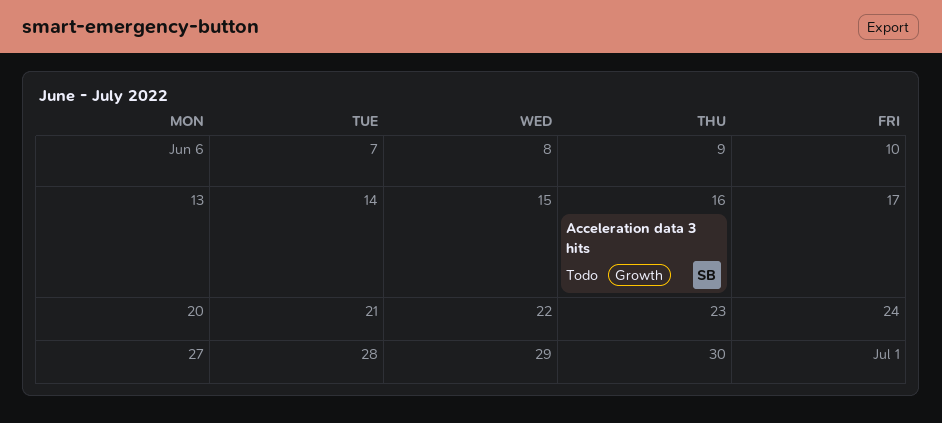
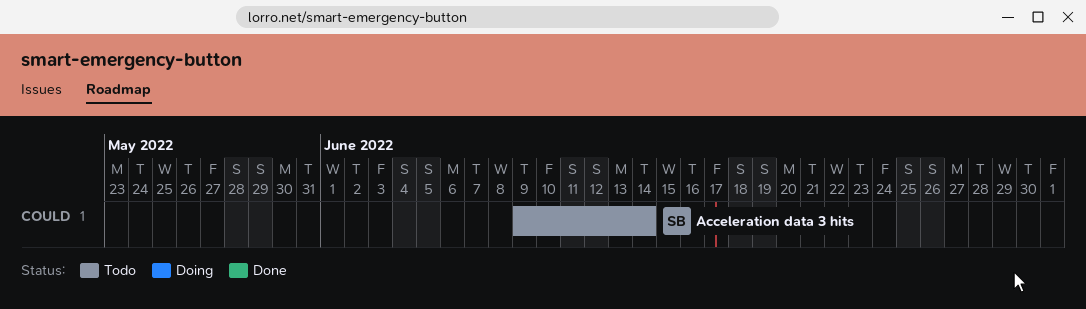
Acceleration data 3 hits, due: Jun 16 -> Jun 14

